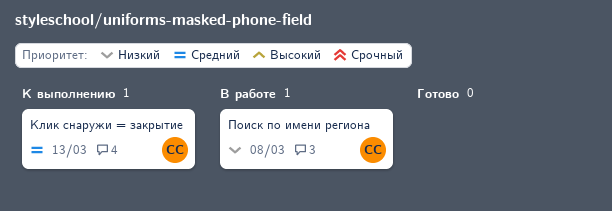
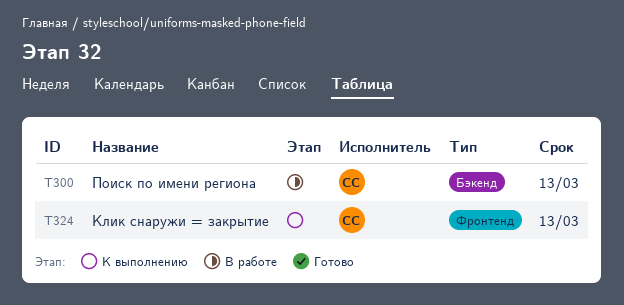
Поиск по имени региона, due: Mar 8 -> Mar 13

